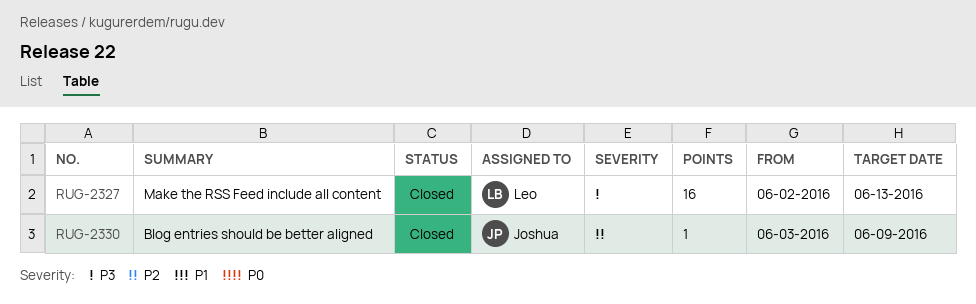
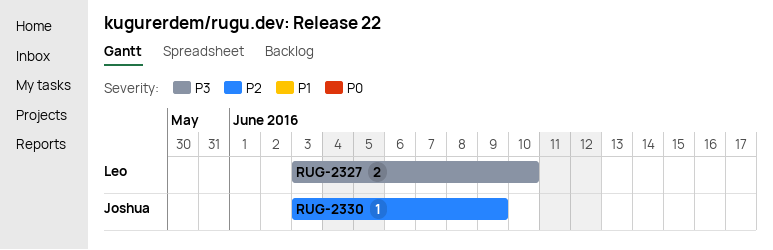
RUG-2327, estimate: 16 -> 2
RUG-2327, start: Jun 2 -> Jun 3
RUG-2327, due: Jun 13 -> Jun 10

